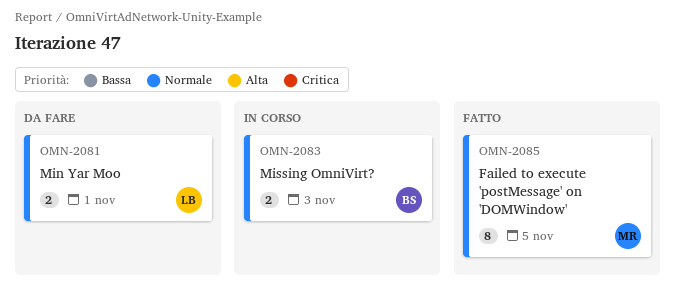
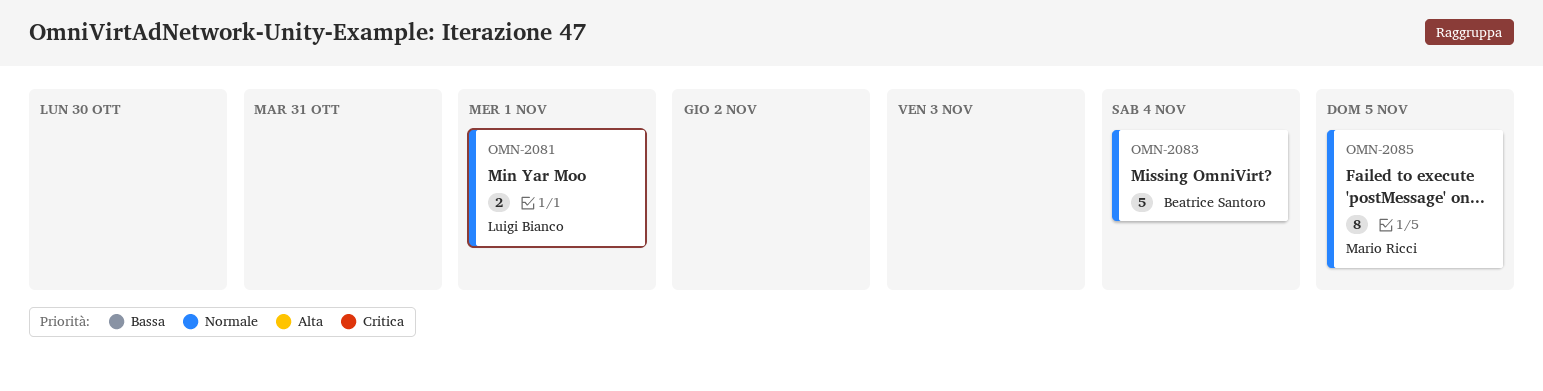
OMN-2083, estimate: 2 -> 5
OMN-2083, due: Nov 3 -> Nov 4

